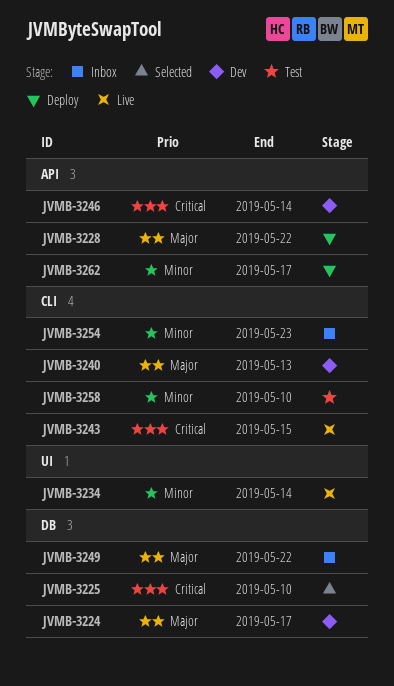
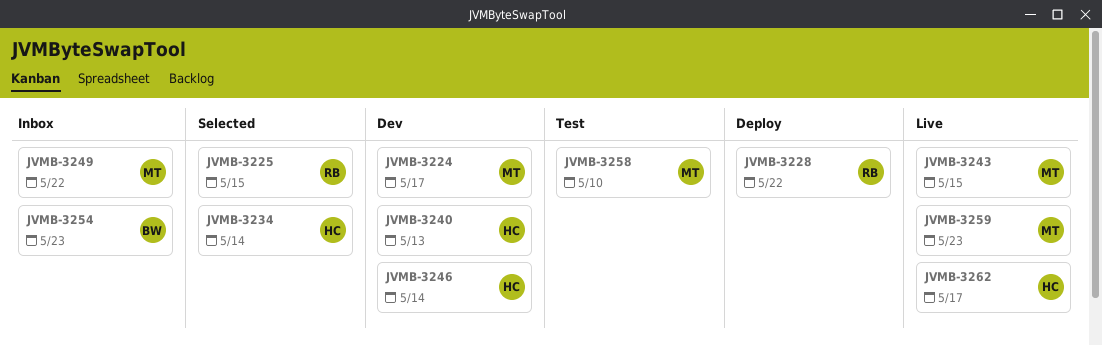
JVMB-3225, due: May 10 -> May 15
JVMB-3234, status: Live -> Selected
JVMB-3259: none -> present
JVMB-3262, status: Deploy -> Live

